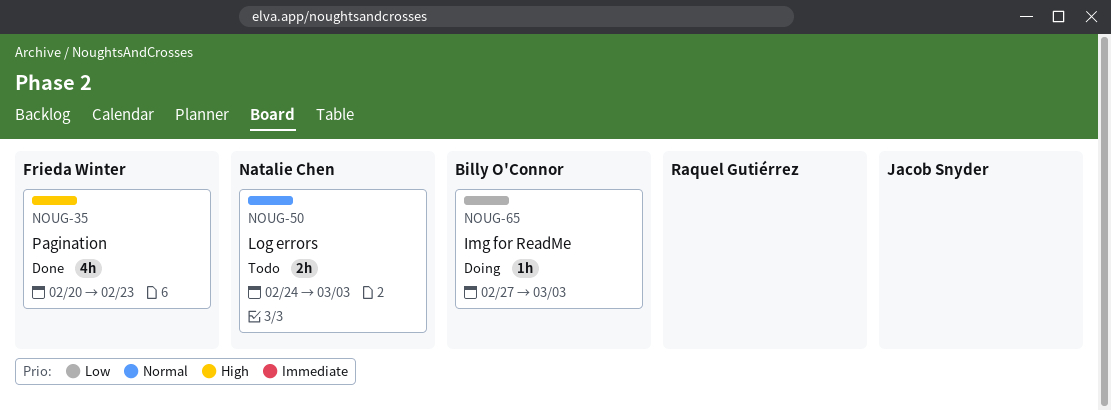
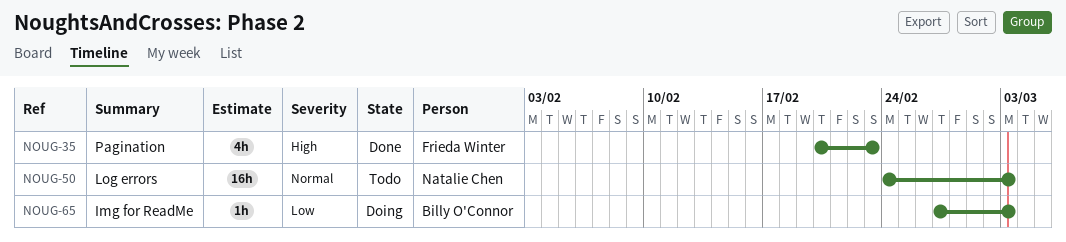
NOUG-50, estimate: 2h -> 16h

